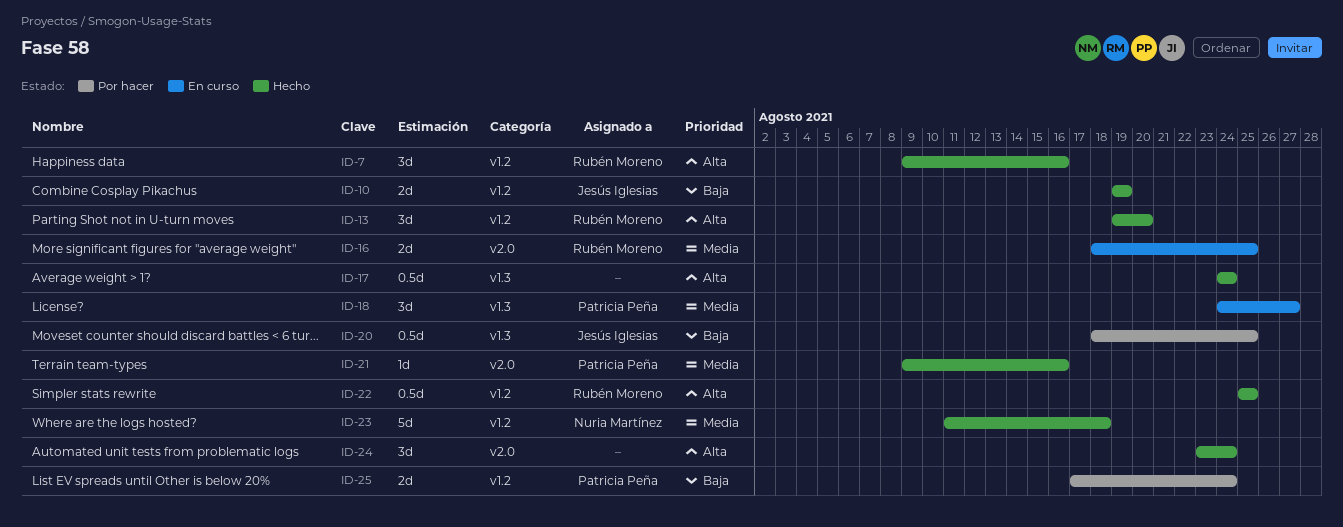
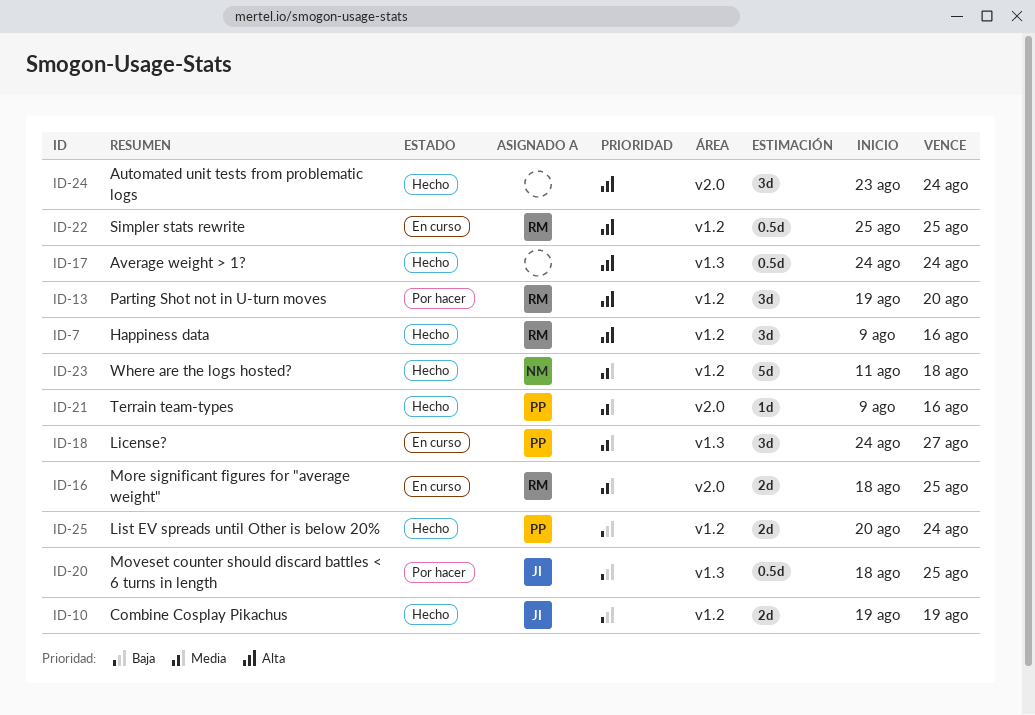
ID-13, status: Hecho -> Por hacer
ID-22, status: Hecho -> En curso
ID-25, status: Por hacer -> Hecho
ID-25, start: Aug 17 -> Aug 20

